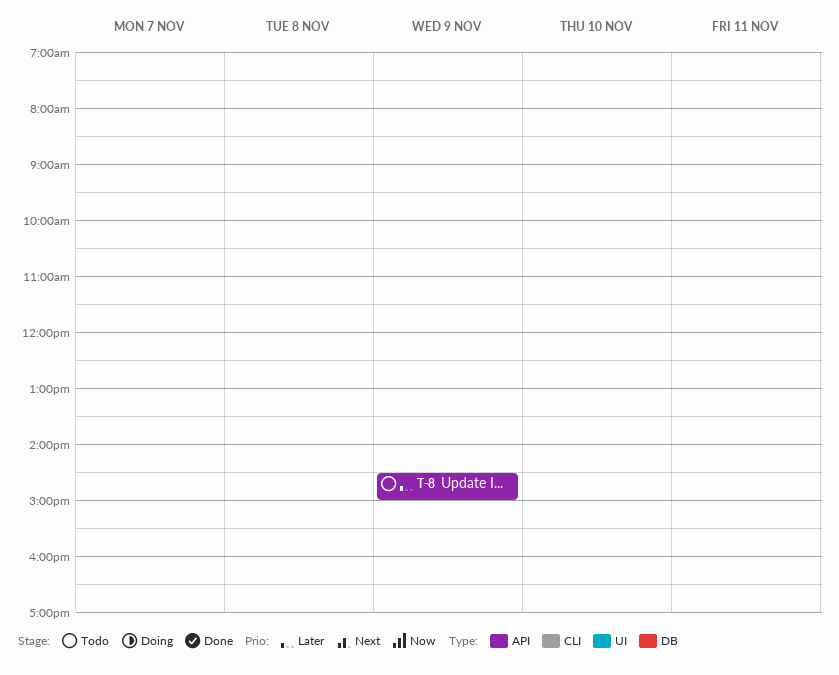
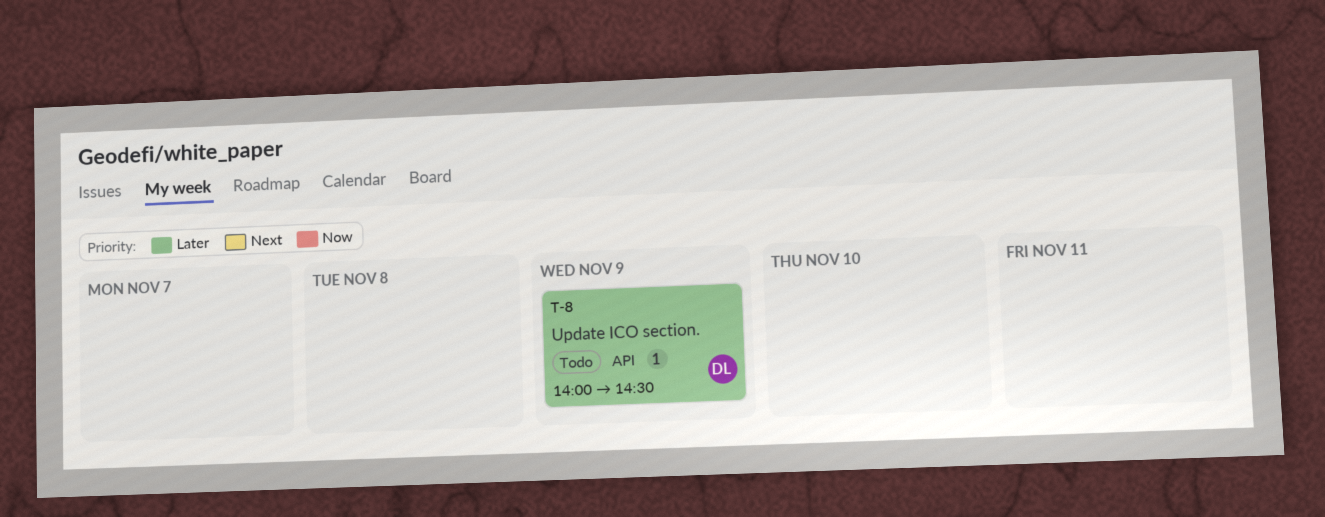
T-8, begins: 14:30 -> 14:00
T-8, ends: 15:00 -> 14:30

